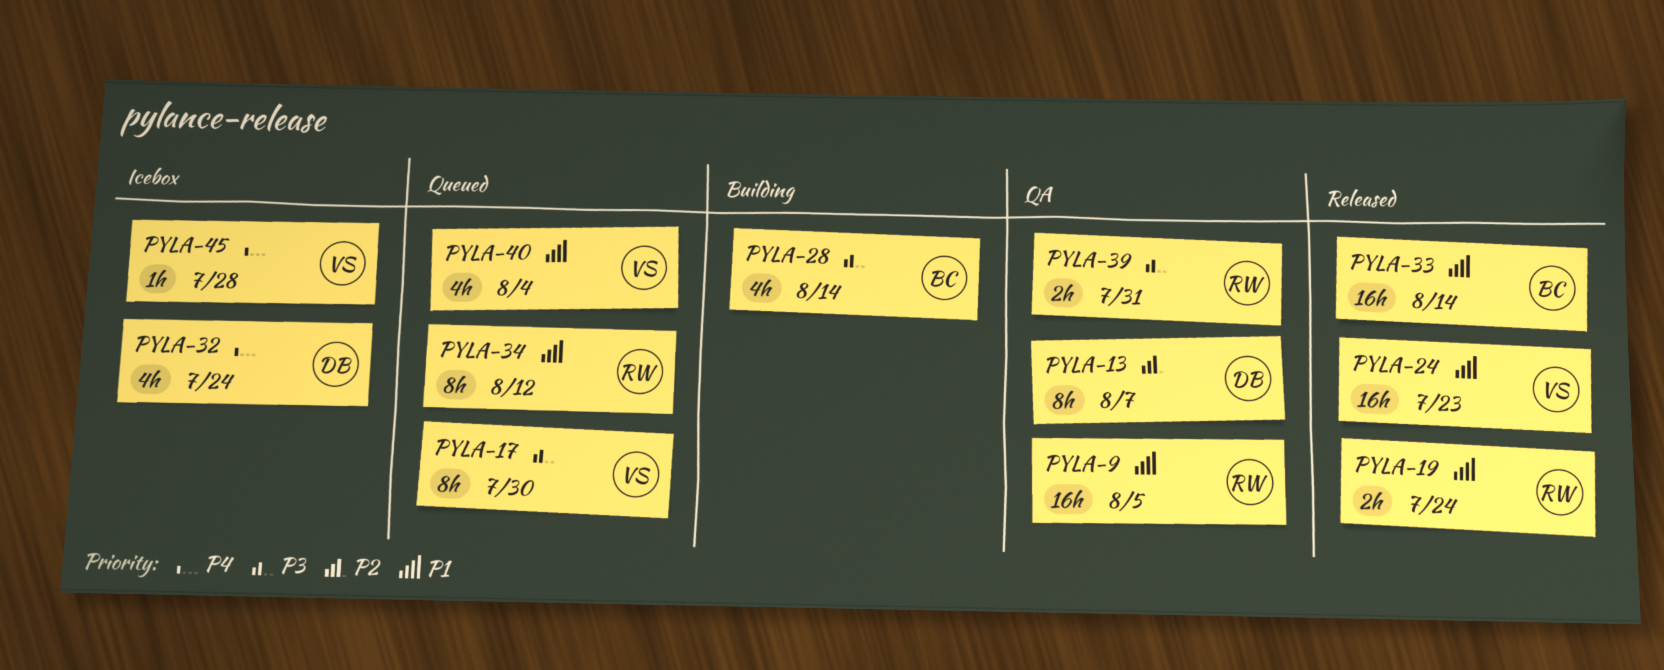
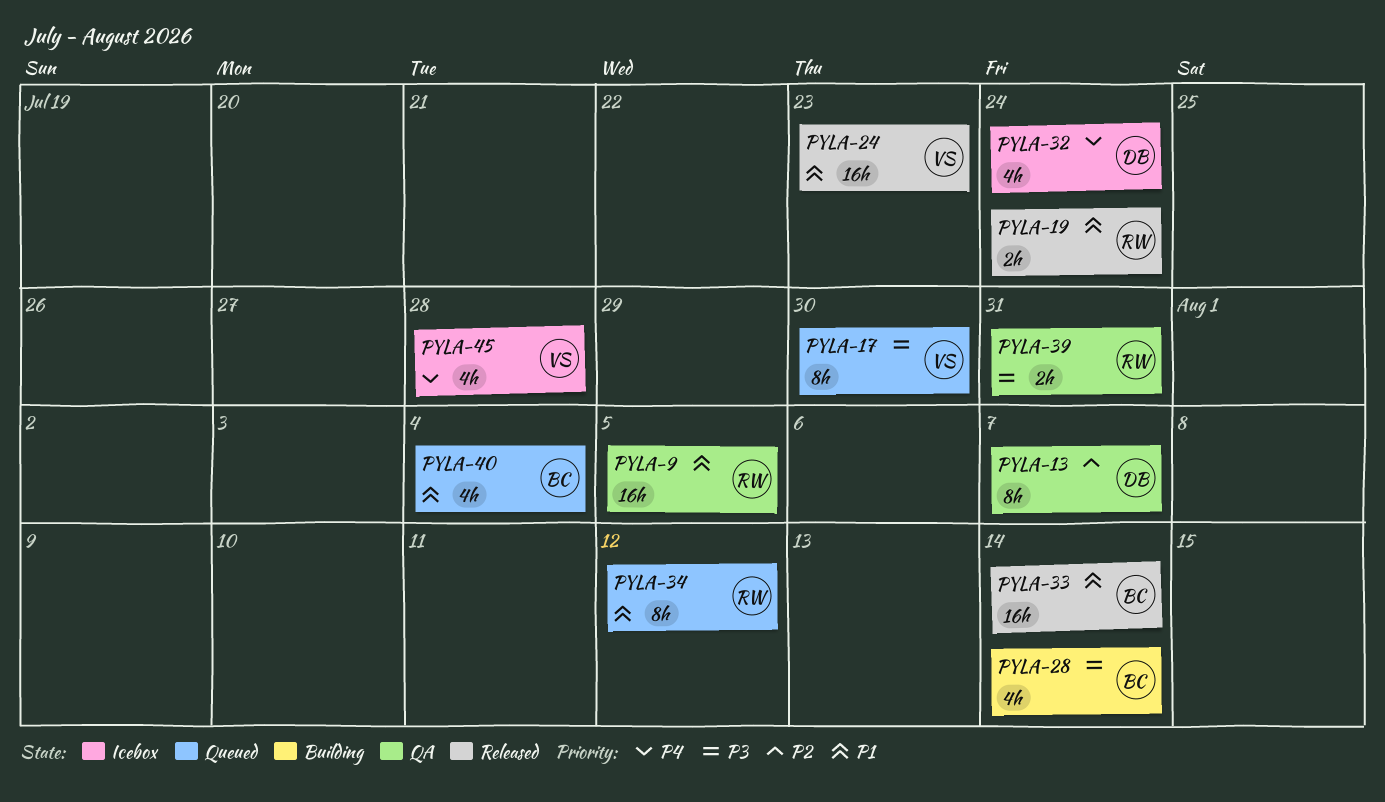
PYLA-40, owner: VS -> BC
PYLA-45, estimate: 1h -> 4h

